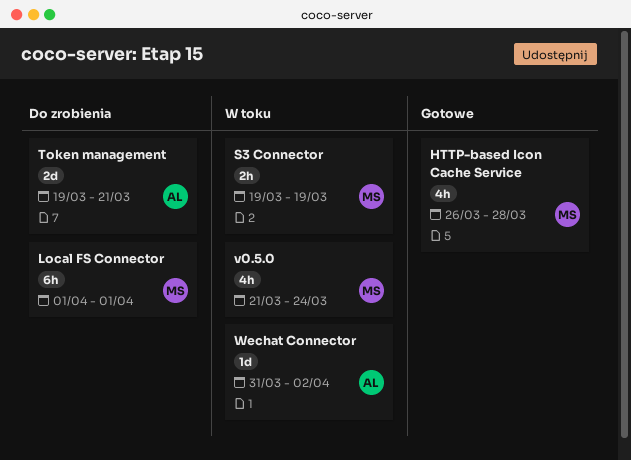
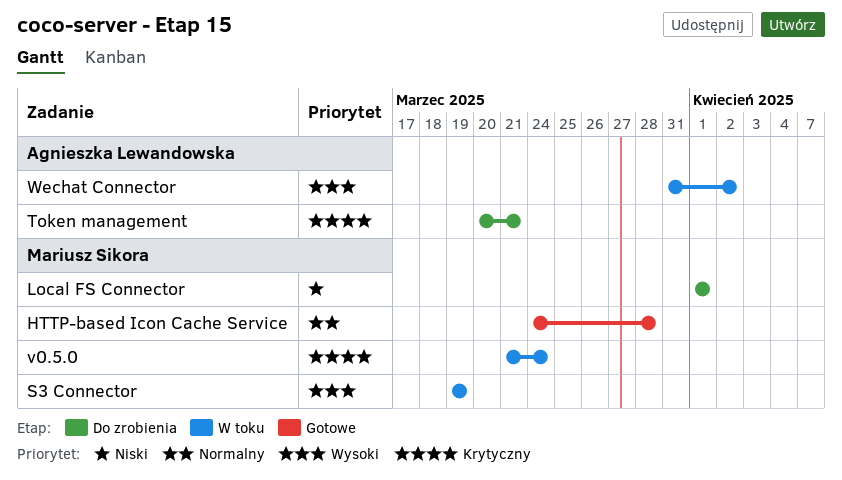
HTTP-based Icon Cache Service, start: Mar 26 -> Mar 24
Token management, start: Mar 19 -> Mar 20

